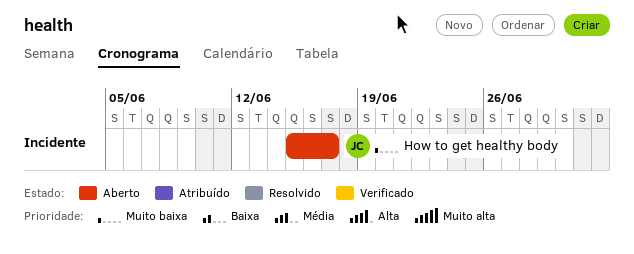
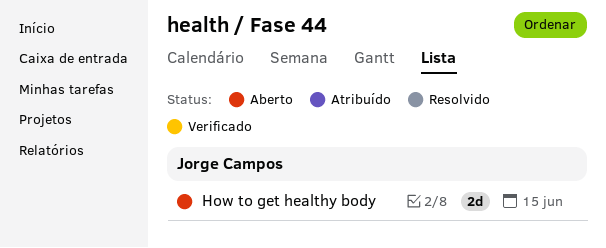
How to get healthy body, due: Jun 17 -> Jun 15

